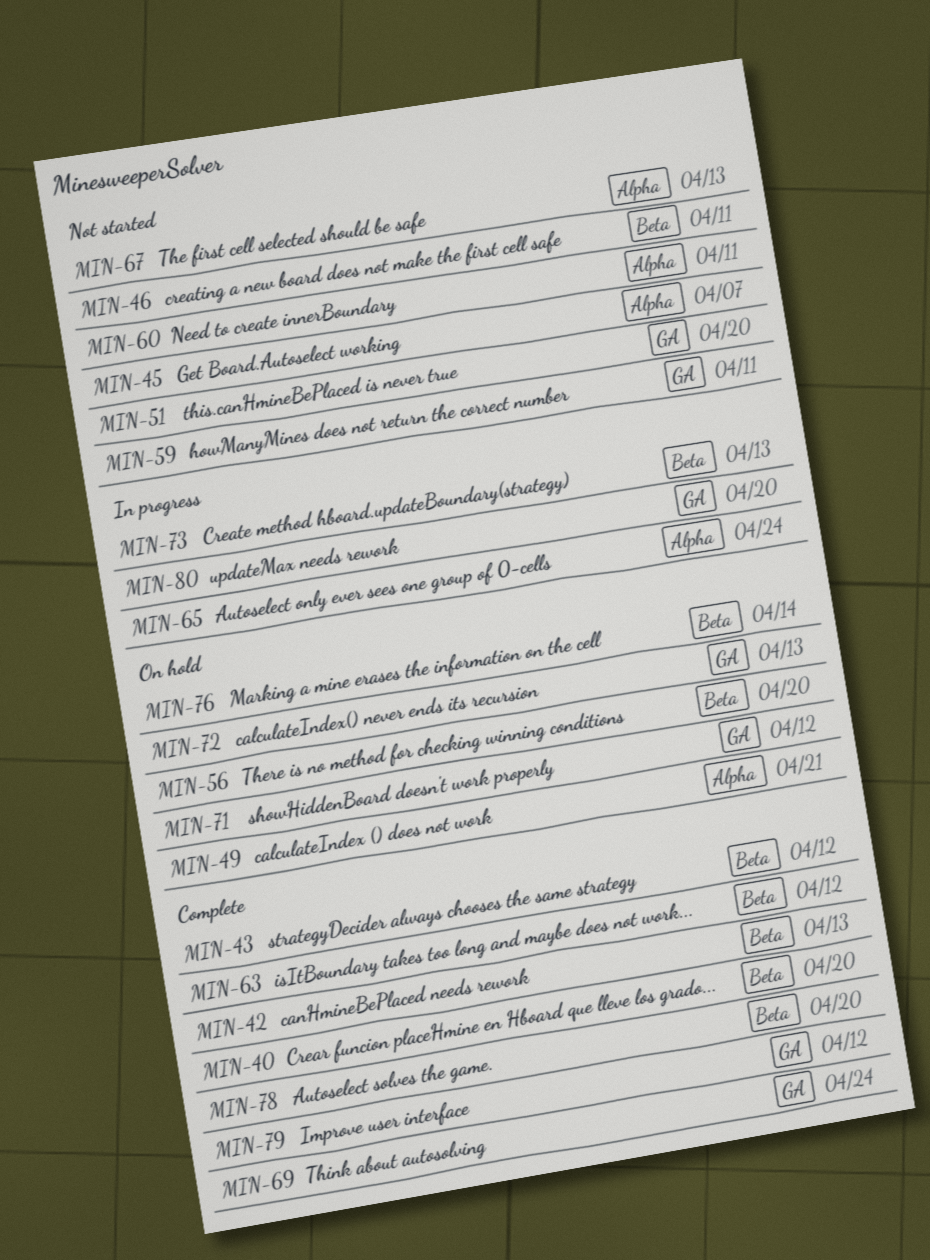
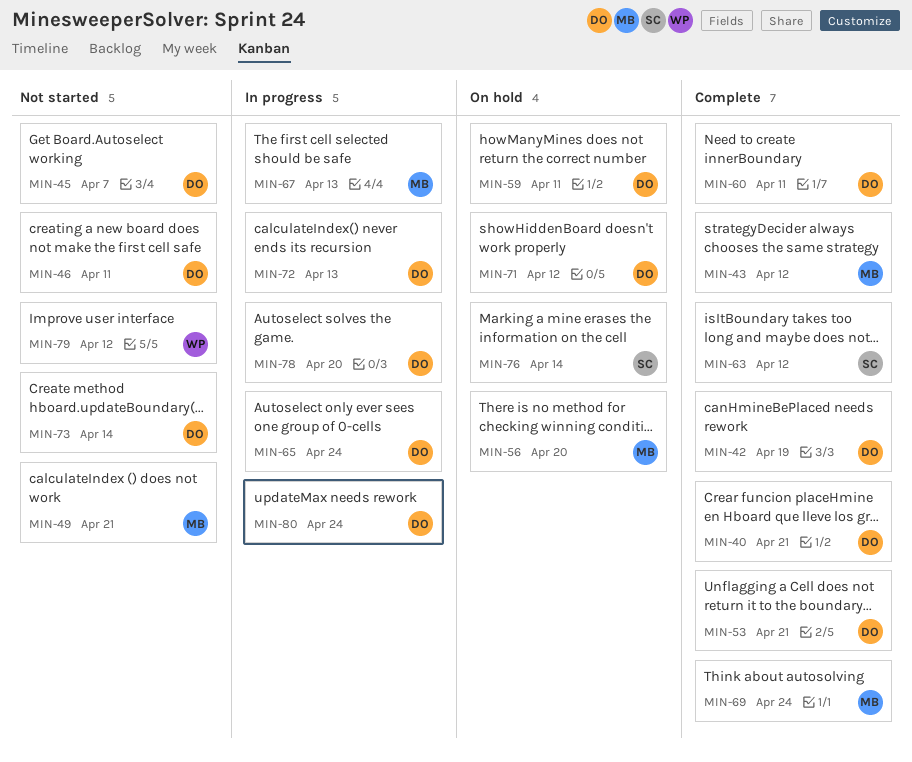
MIN-40, due: Apr 20 -> Apr 21
MIN-42, due: Apr 13 -> Apr 19
MIN-49, status: On hold -> Not started
MIN-51: present -> none
MIN-53: none -> present
MIN-59, status: Not started -> On hold
MIN-60, status: Not started -> Complete
MIN-67, status: Not started -> In progress
MIN-72, status: On hold -> In progress
MIN-73, status: In progress -> Not started
MIN-73, due: Apr 13 -> Apr 14
MIN-78, status: Complete -> In progress
MIN-79, status: Complete -> Not started
MIN-80, due: Apr 20 -> Apr 24

